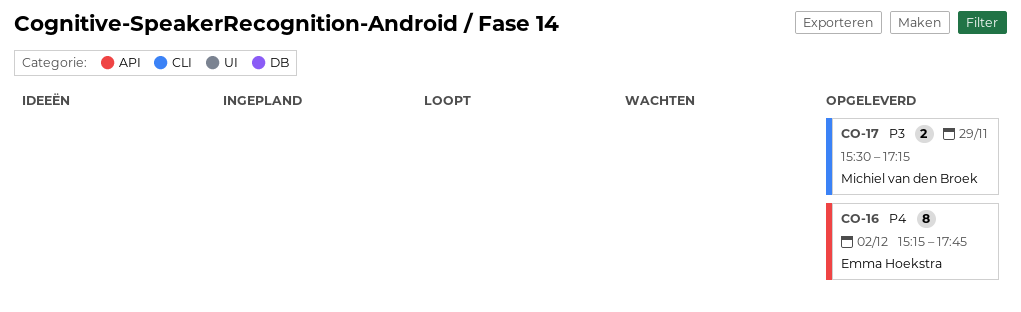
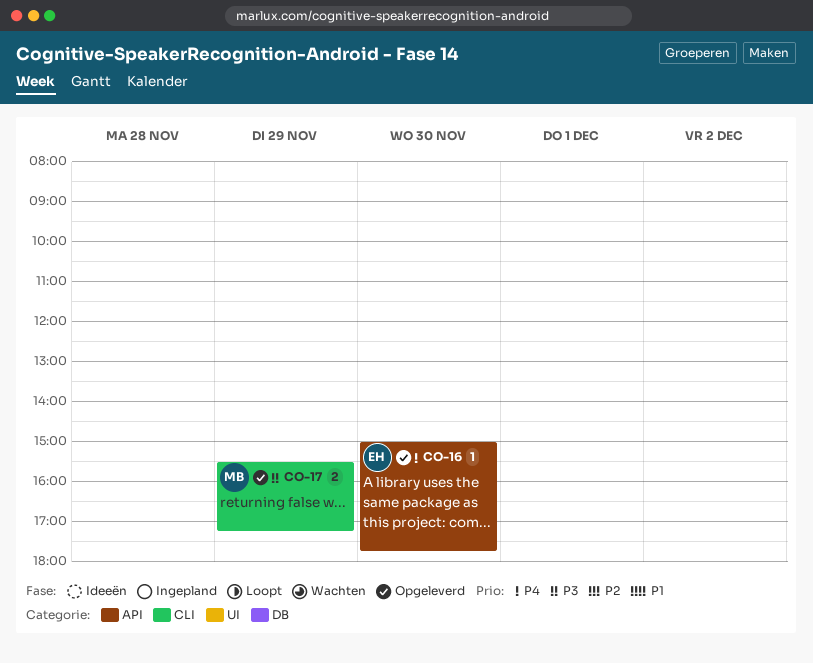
CO-16, estimate: 8 -> 1
CO-16, day: Dec 2 -> Nov 30
CO-16, begins: 15:15 -> 15:00

